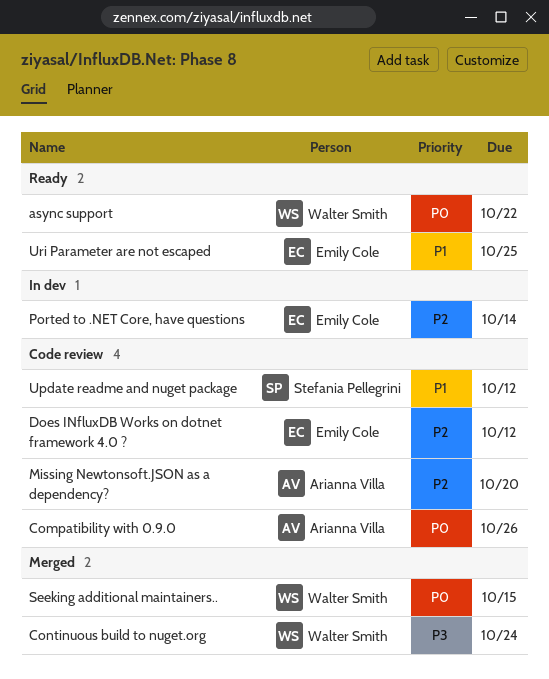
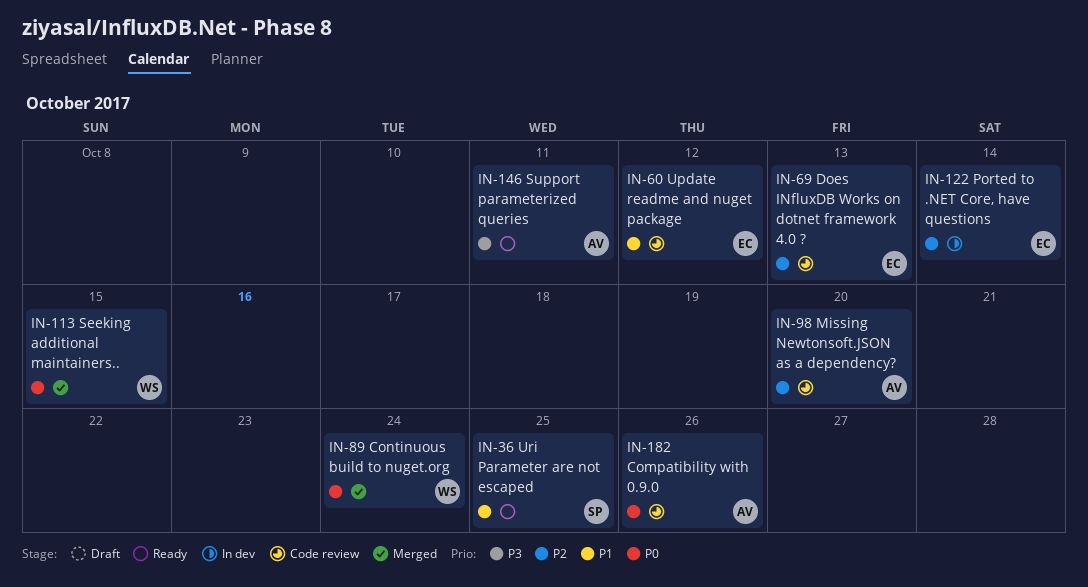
async support: present -> none
Continuous build to nuget.org, priority: P3 -> P0
Does INfluxDB Works on dotnet framework 4.0 ?, due: Oct 12 -> Oct 13
Support parameterized queries: none -> present
Update readme and nuget package, owner: Stefania Pellegrini -> Emily Cole
Uri Parameter are not escaped, owner: Emily Cole -> Stefania Pellegrini

